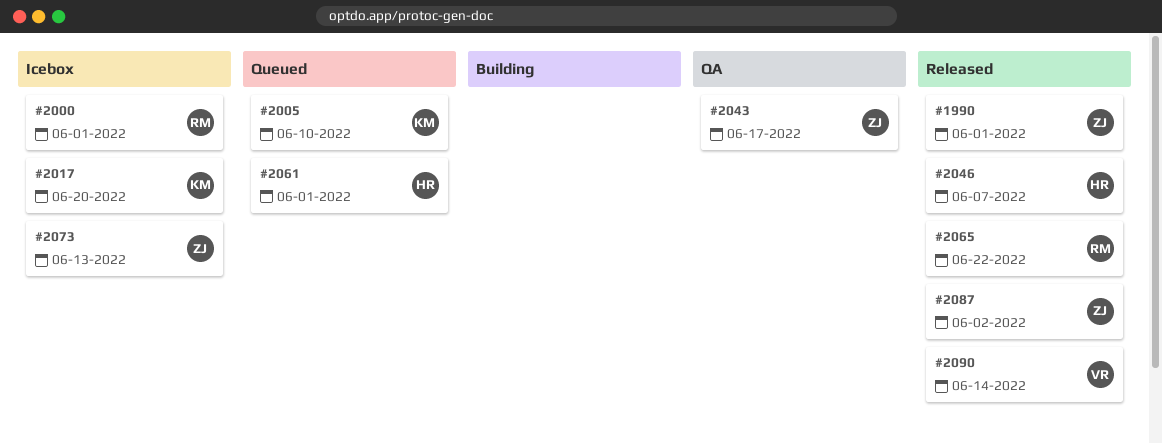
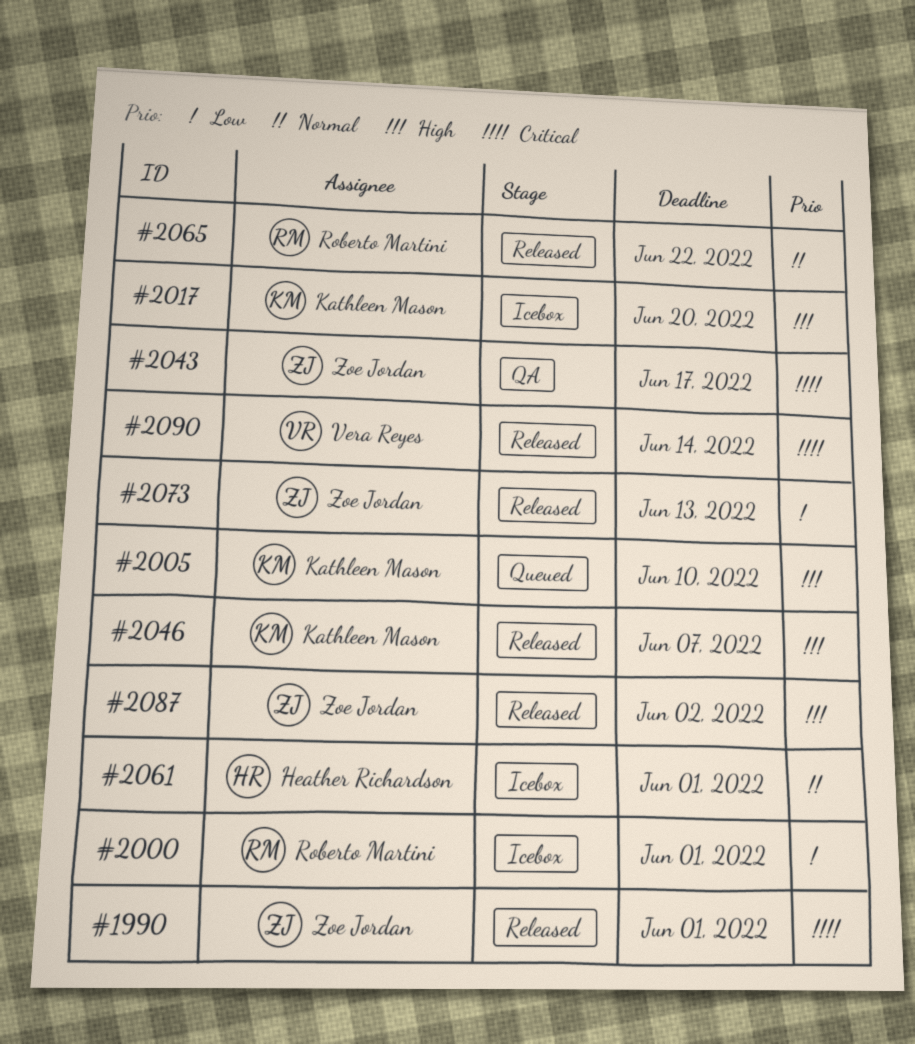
#2046, owner: Heather Richardson -> Kathleen Mason
#2061, status: Queued -> Icebox
#2073, status: Icebox -> Released

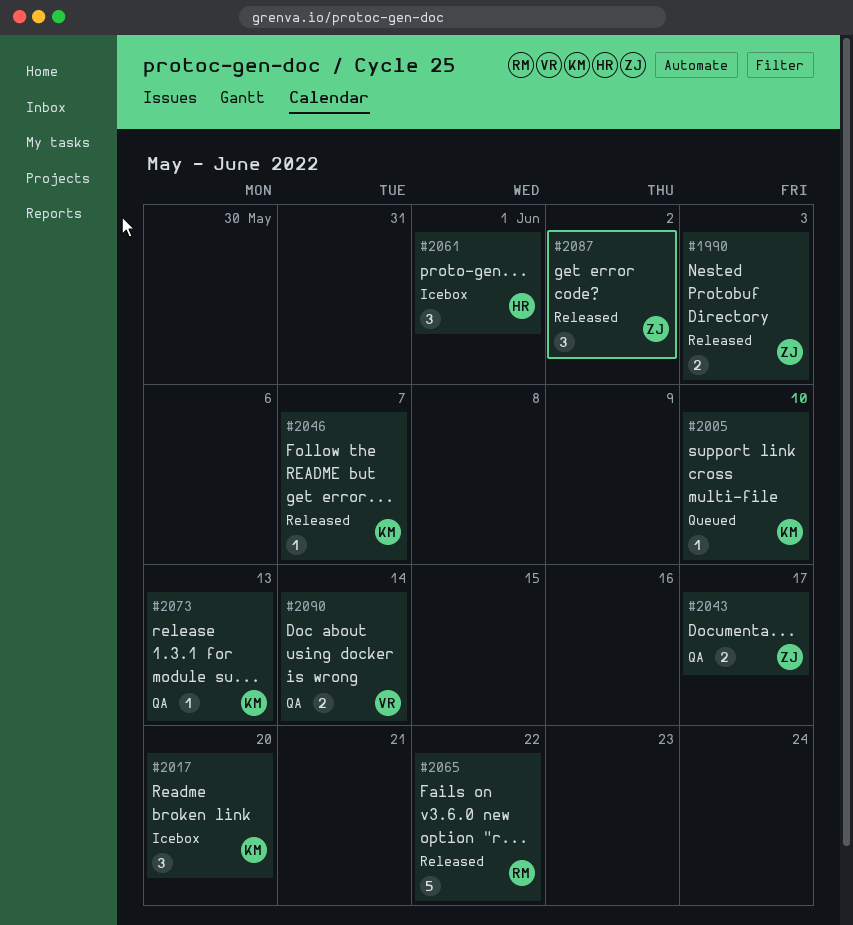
#1990, due: Jun 1 -> Jun 3
#2000: present -> none
#2073, status: Released -> QA
#2073, owner: Zoe Jordan -> Kathleen Mason
#2090, status: Released -> QA

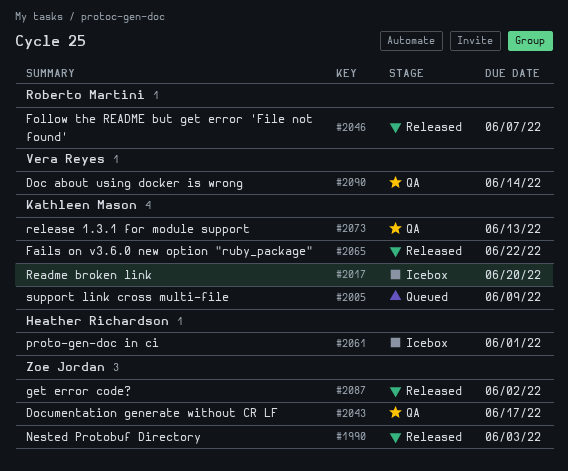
#2005, due: Jun 10 -> Jun 9
#2046, owner: Kathleen Mason -> Roberto Martini
#2065, owner: Roberto Martini -> Kathleen Mason

